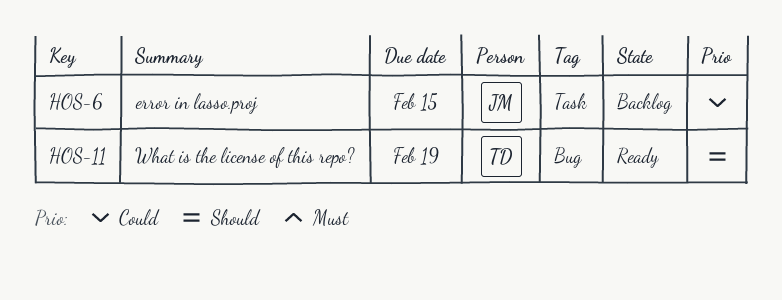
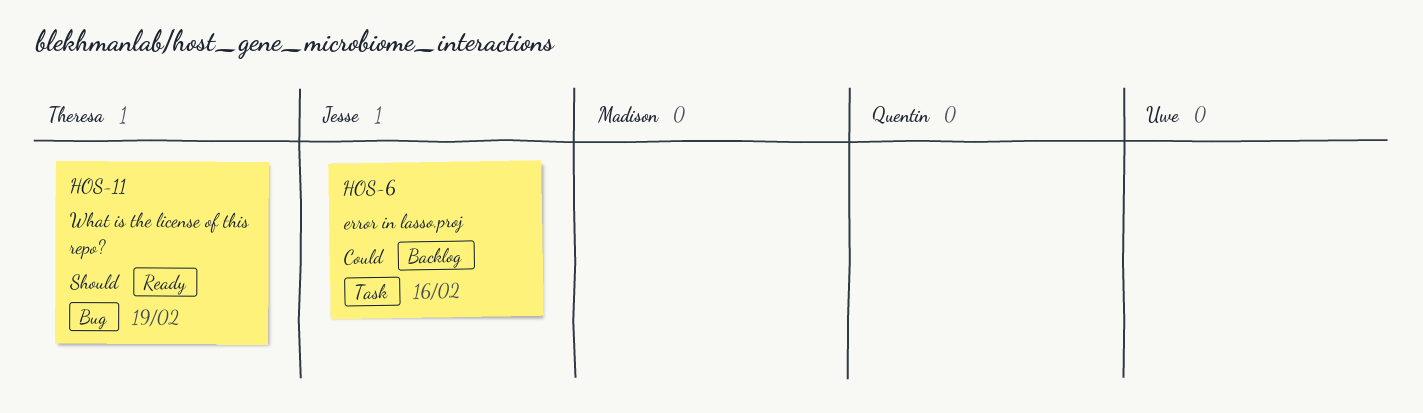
HOS-6, due: Feb 15 -> Feb 16

